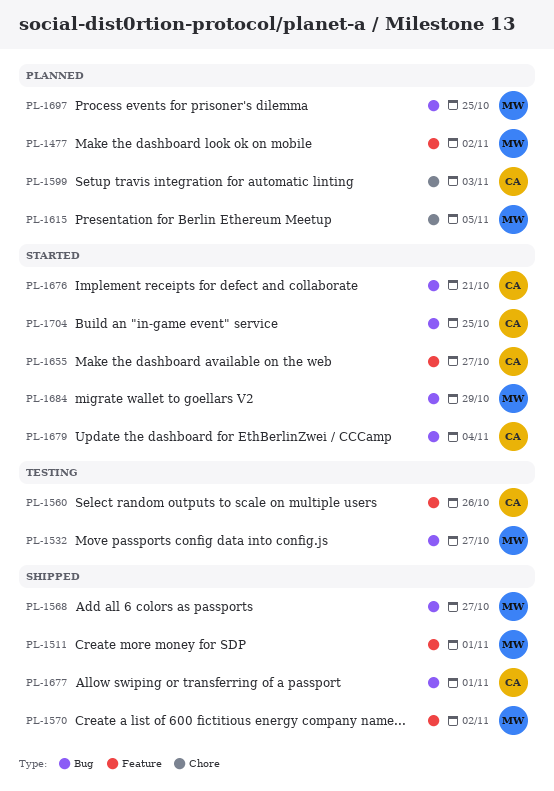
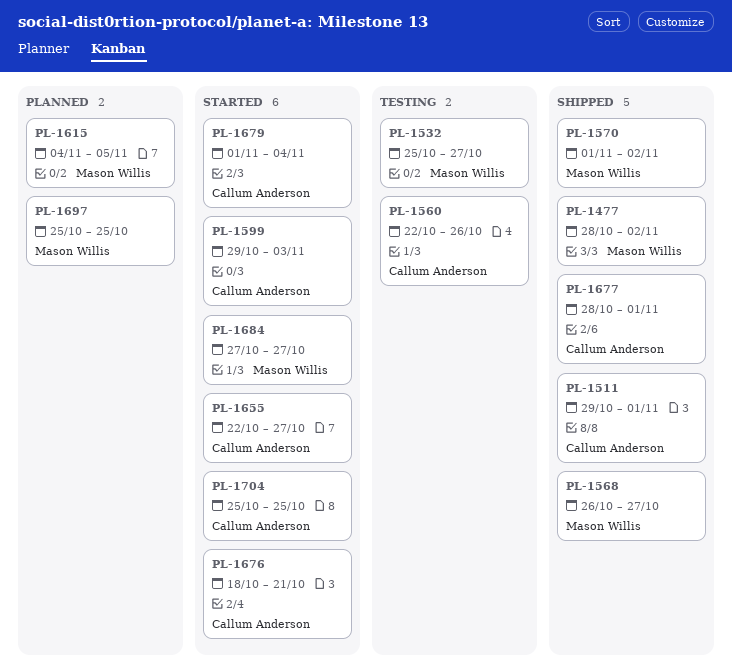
PL-1477, status: Planned -> Shipped
PL-1511, owner: Mason Willis -> Callum Anderson
PL-1599, status: Planned -> Started
PL-1684, due: Oct 29 -> Oct 27

